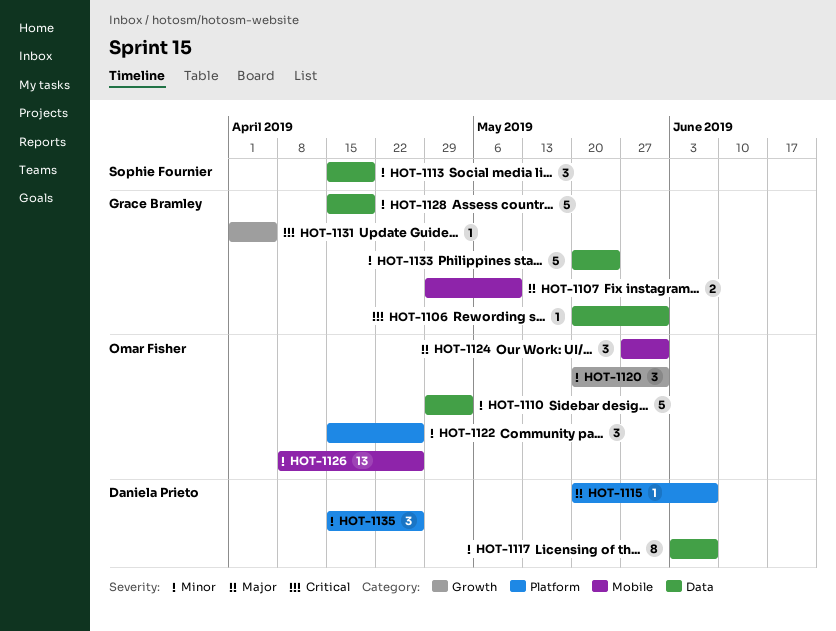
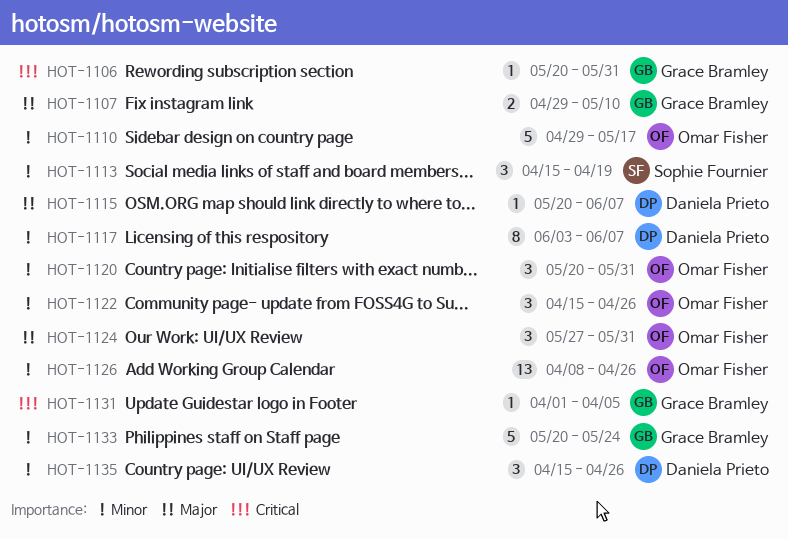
HOT-1110, due: May 3 -> May 17
HOT-1128: present -> none

